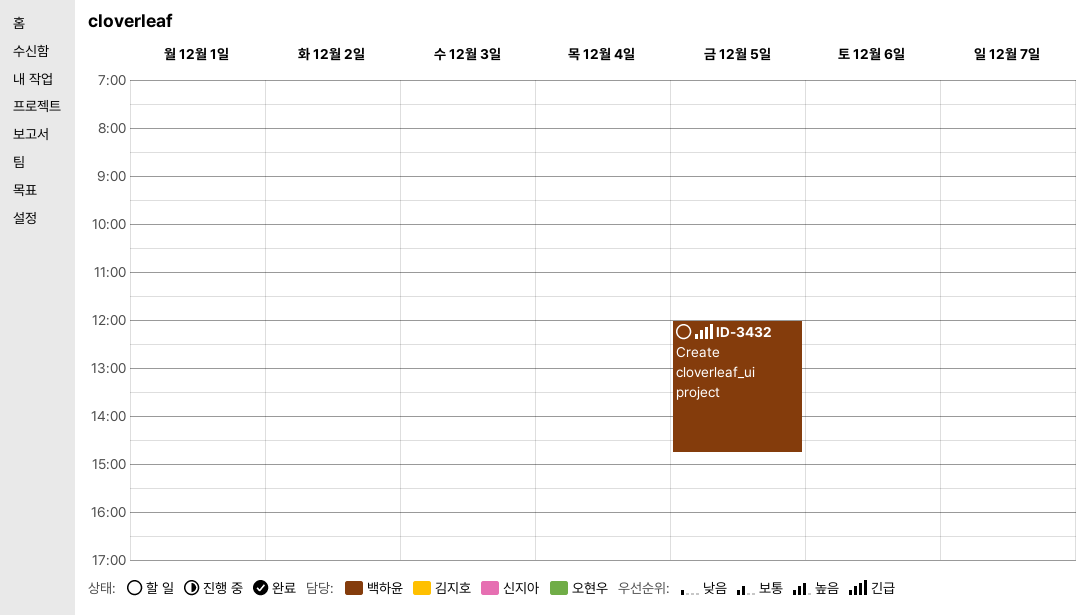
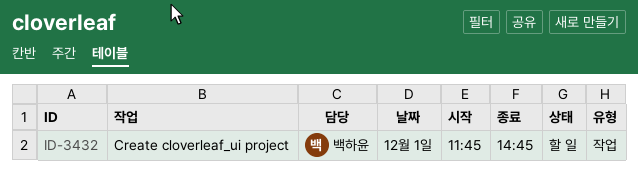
ID-3432, day: Dec 5 -> Dec 1
ID-3432, begins: 12:00 -> 11:45

